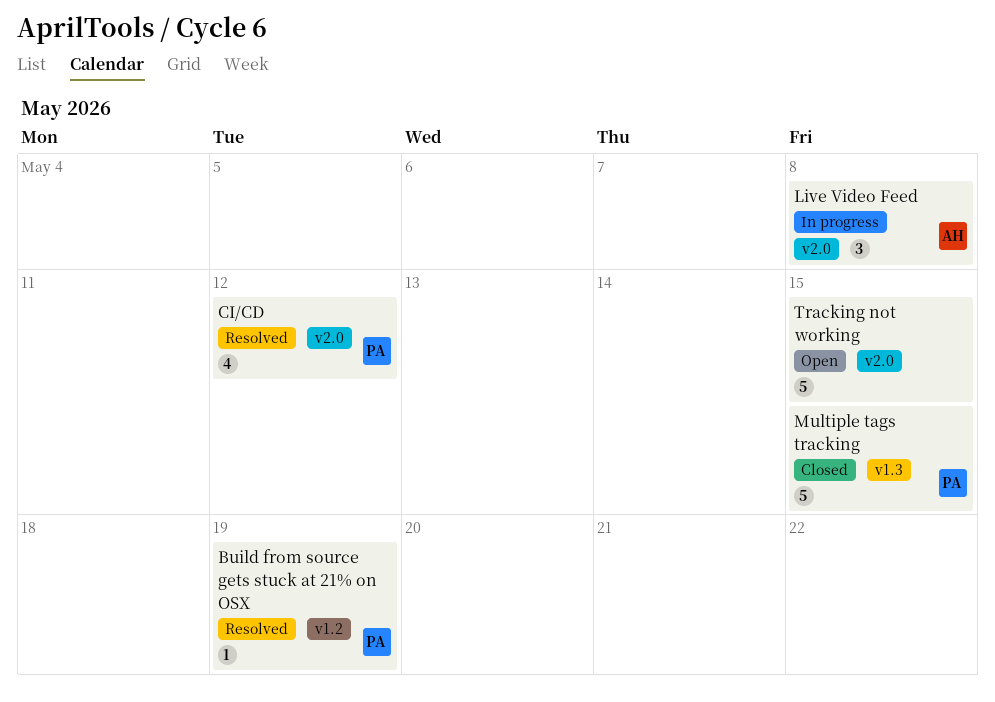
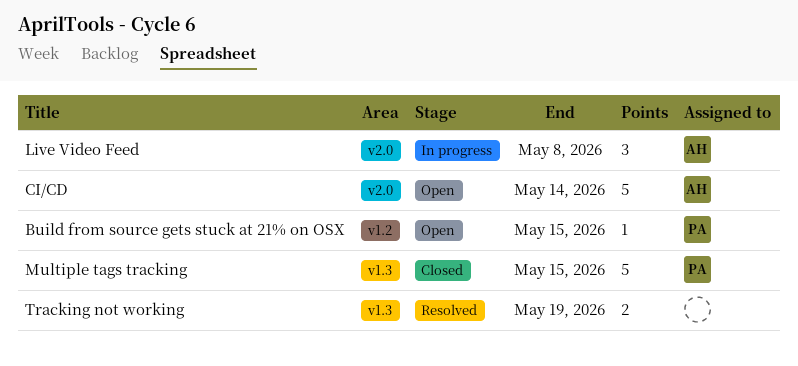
Build from source gets stuck at 21% on OSX, status: Resolved -> Open
Build from source gets stuck at 21% on OSX, due: May 19 -> May 15
CI/CD, status: Resolved -> Open
CI/CD, owner: PA -> AH
CI/CD, estimate: 4 -> 5
CI/CD, due: May 12 -> May 14
Tracking not working, status: Open -> Resolved
Tracking not working, label: v2.0 -> v1.3
Tracking not working, estimate: 5 -> 2
Tracking not working, due: May 15 -> May 19

